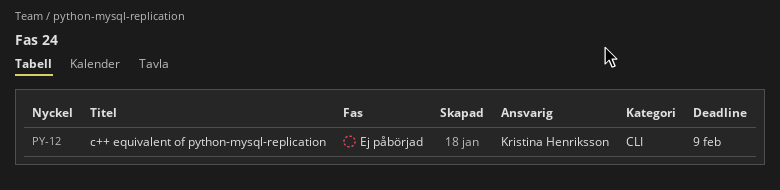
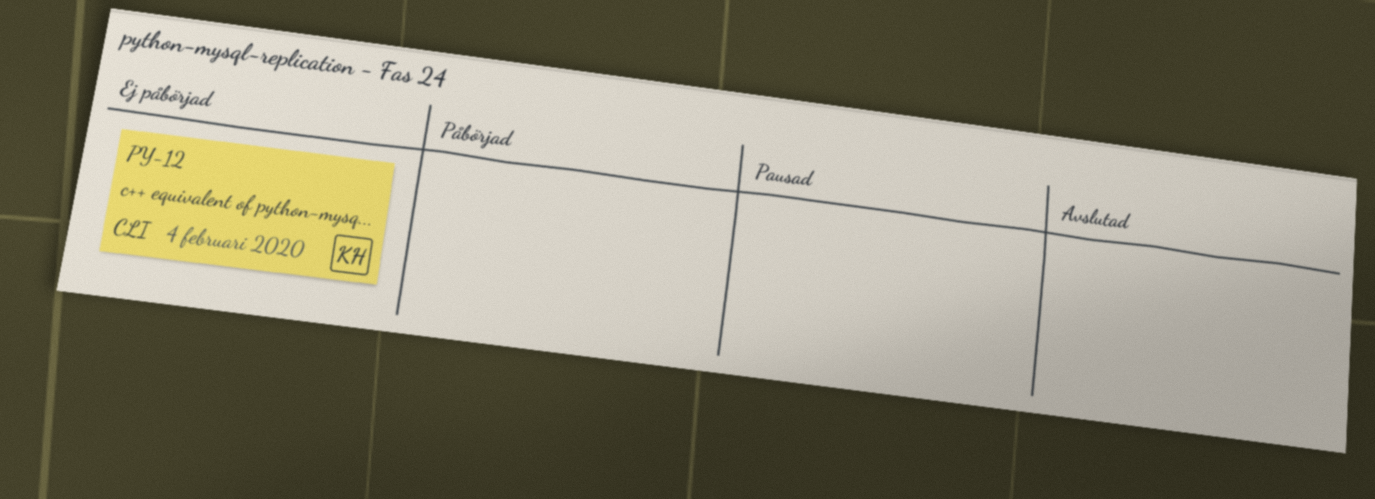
PY-12, due: Feb 9 -> Feb 4

